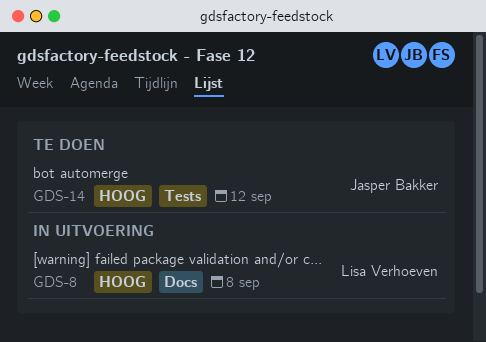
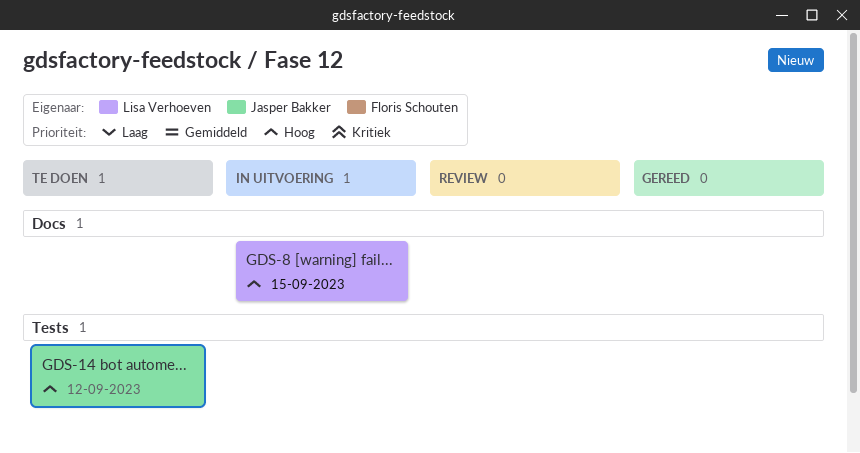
GDS-8, due: Sep 8 -> Sep 15

